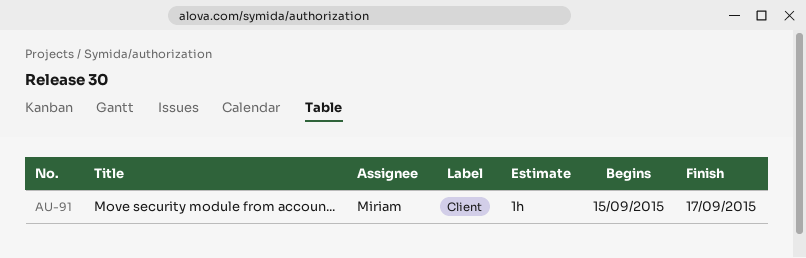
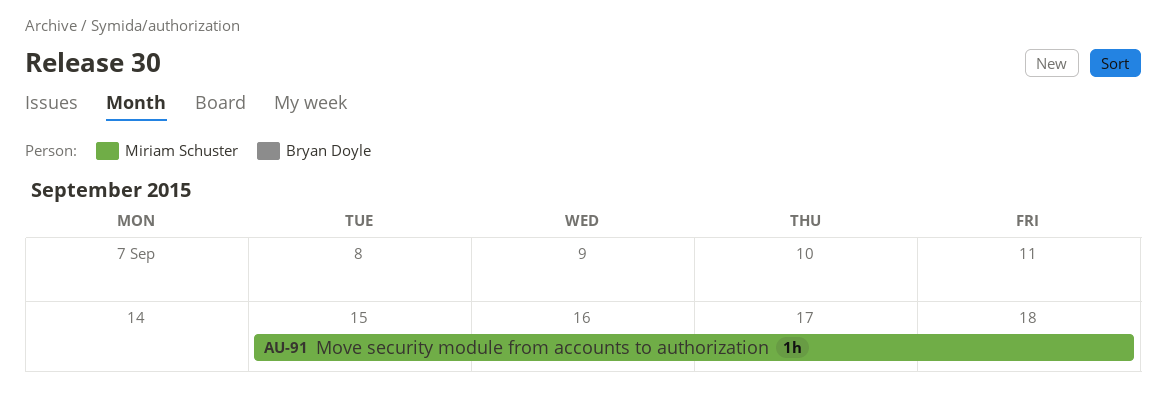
AU-91, due: Sep 17 -> Sep 18

